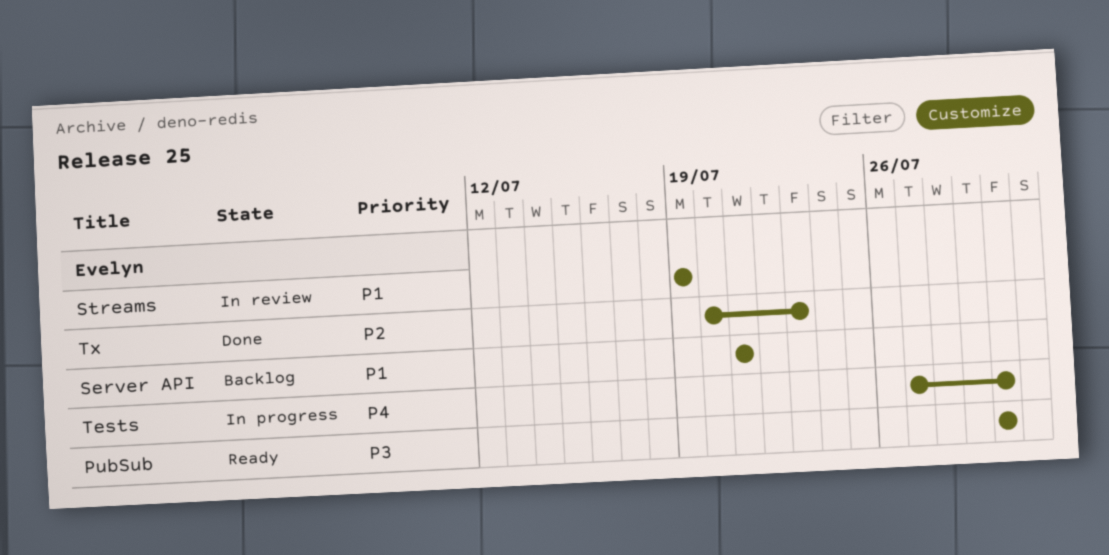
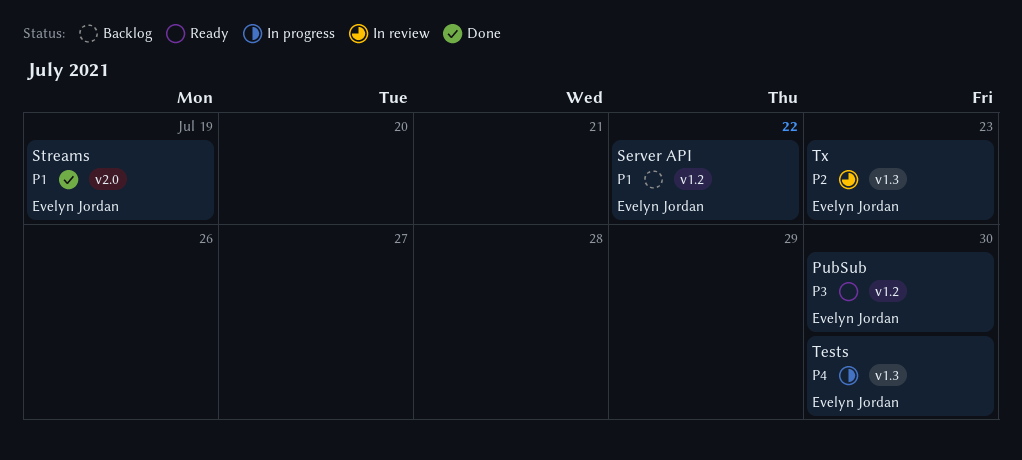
Server API, due: Jul 21 -> Jul 22
Streams, status: In review -> Done
Tx, status: Done -> In review

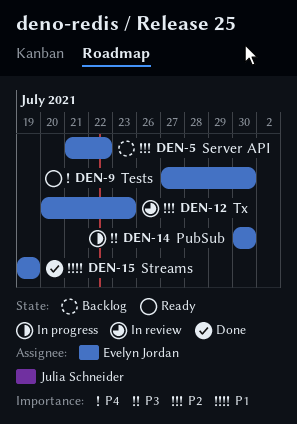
PubSub, status: Ready -> In progress
Server API, priority: P1 -> P2
Tests, status: In progress -> Ready

